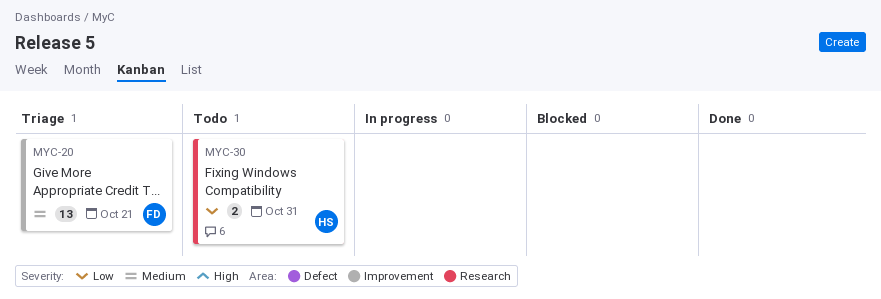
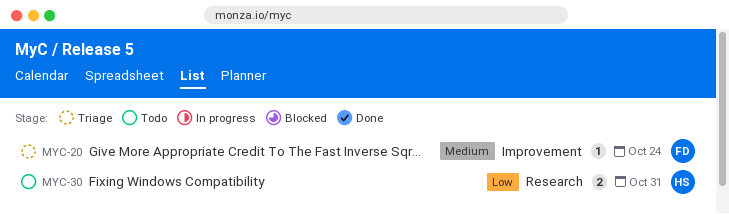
MYC-20, estimate: 13 -> 1
MYC-20, due: Oct 21 -> Oct 24

